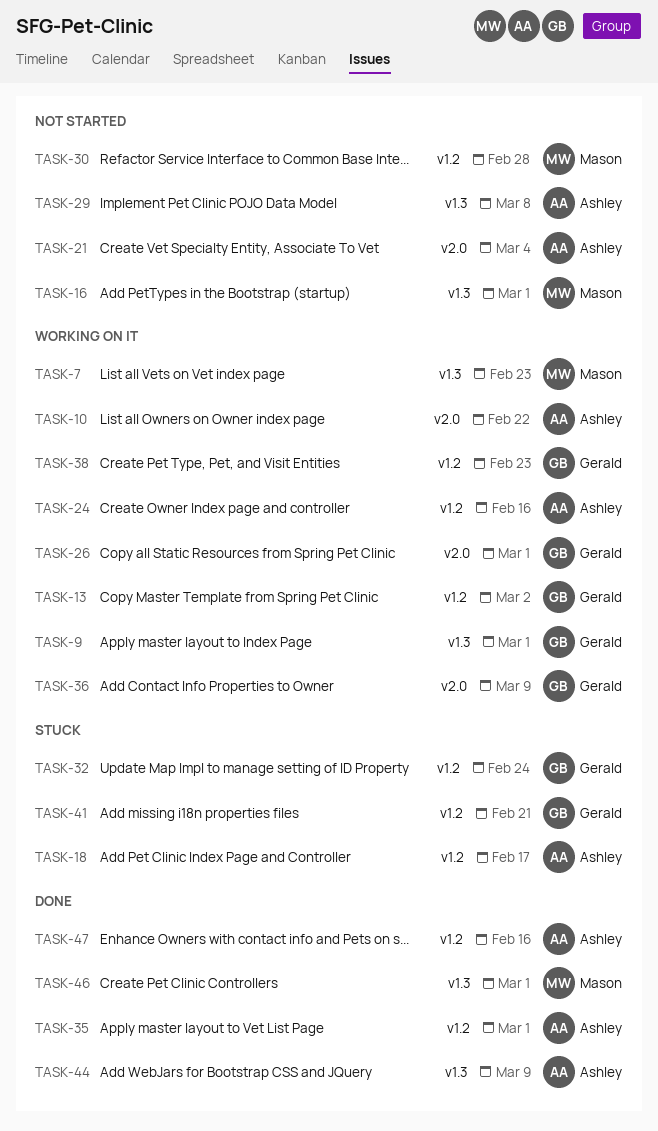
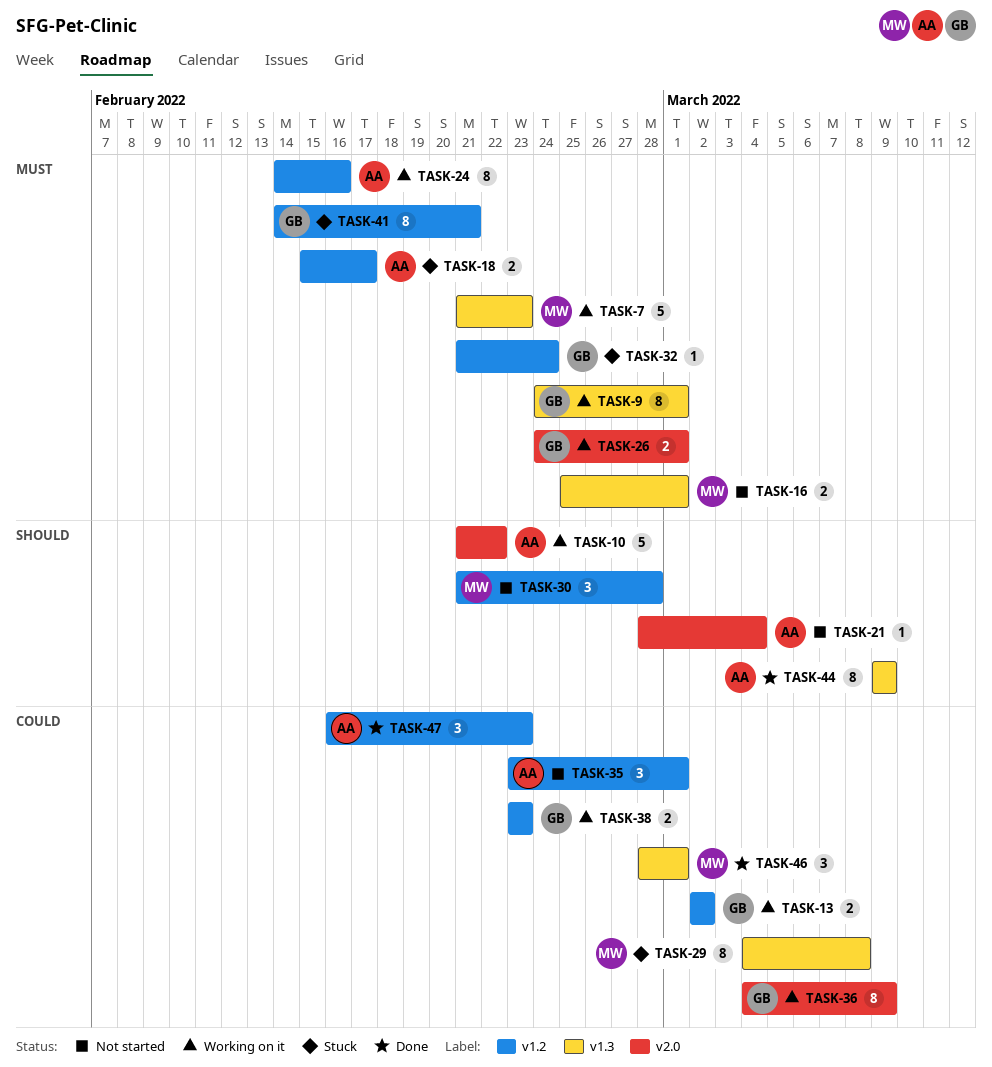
TASK-29, status: Not started -> Stuck
TASK-29, owner: Ashley -> Mason
TASK-35, status: Done -> Not started
TASK-47, due: Feb 16 -> Feb 23

